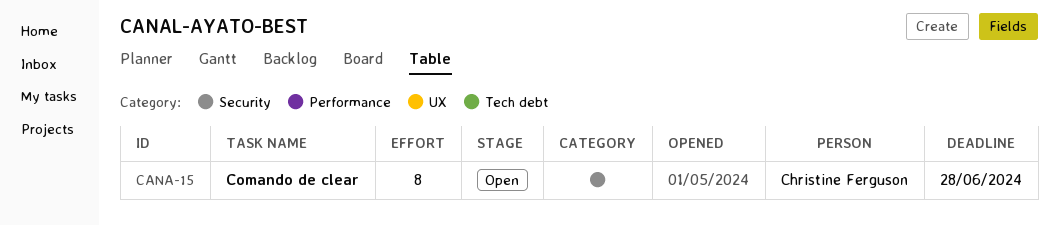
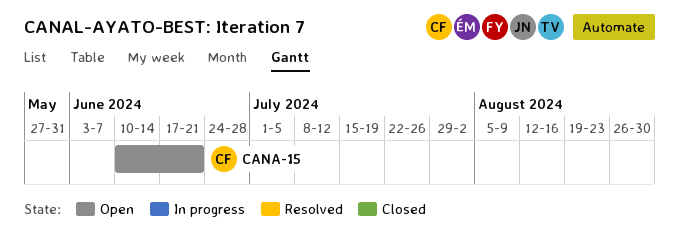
CANA-15, due: Jun 28 -> Jun 21

